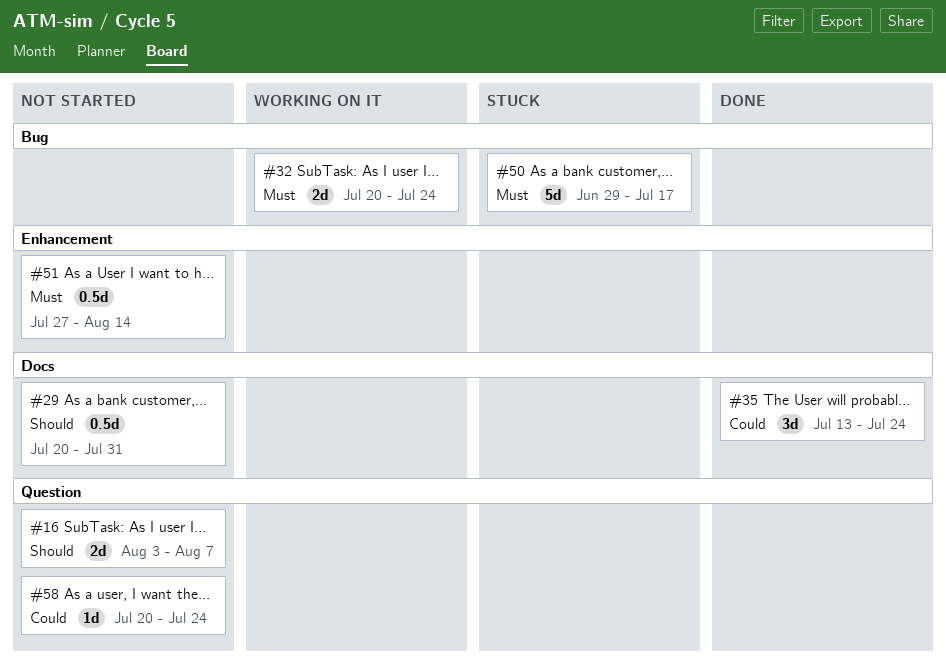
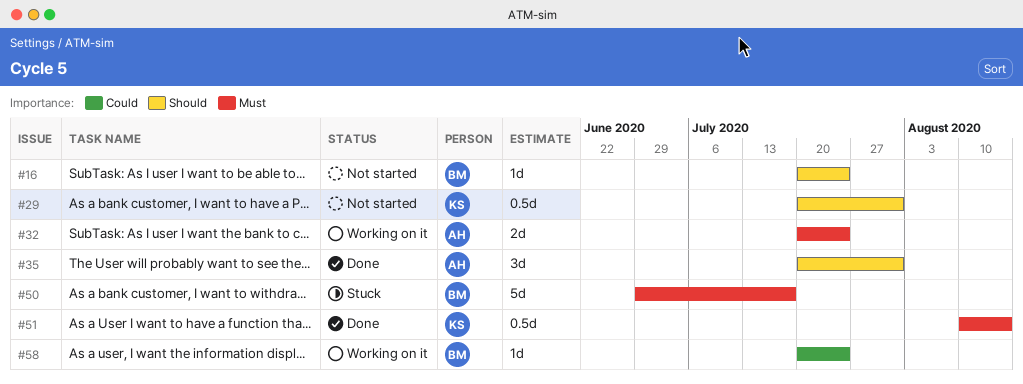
#16, estimate: 2d -> 1d
#16, start: Aug 3 -> Jul 20
#16, due: Aug 7 -> Jul 24
#35, priority: Could -> Should
#35, start: Jul 13 -> Jul 20
#35, due: Jul 24 -> Jul 31
#51, status: Not started -> Done
#51, start: Jul 27 -> Aug 10
#58, status: Not started -> Working on it

